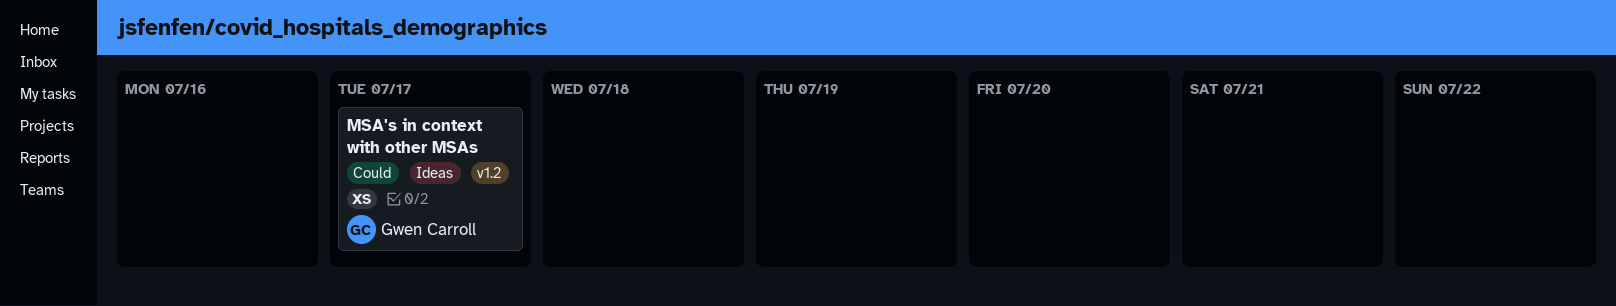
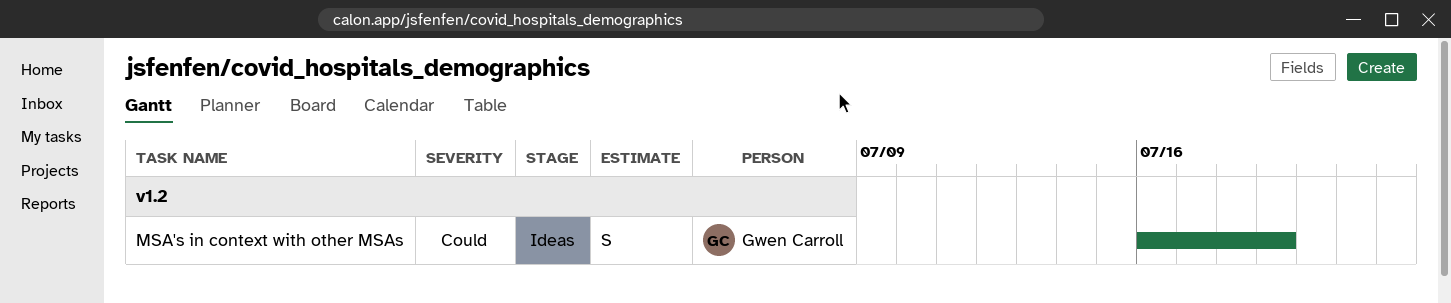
MSA's in context with other MSAs, estimate: XS -> S
MSA's in context with other MSAs, due: Jul 17 -> Jul 19

